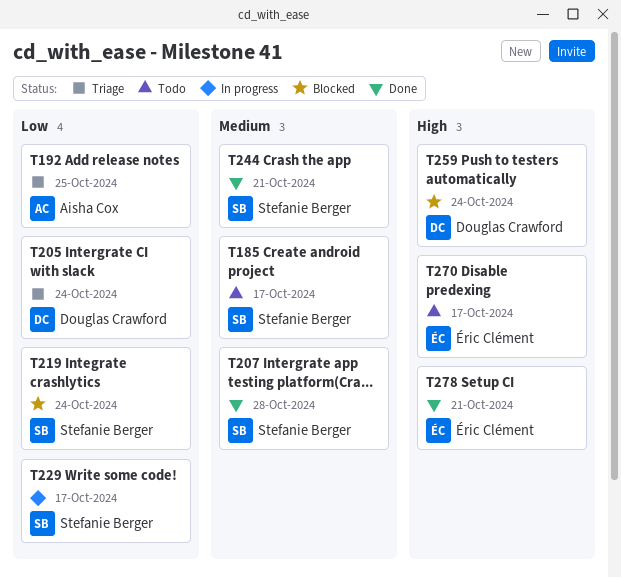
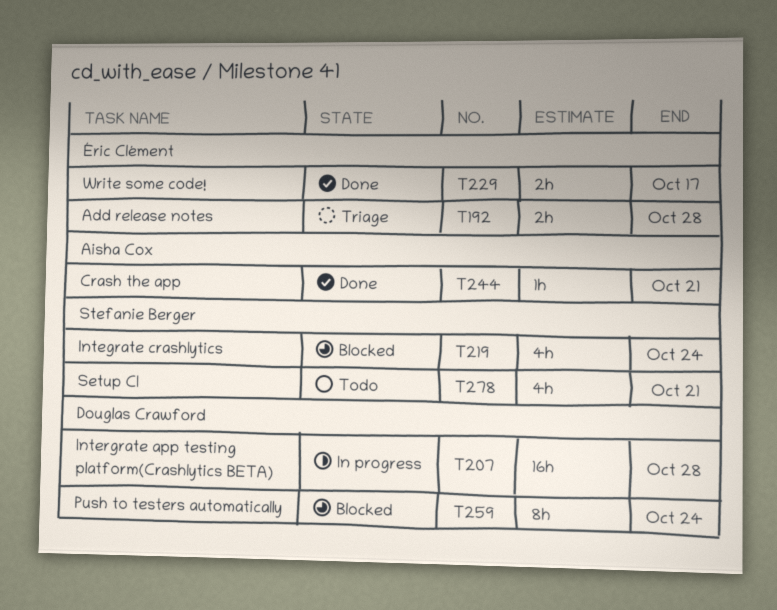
T185: present -> none
T192, owner: Aisha Cox -> Éric Clément
T192, due: Oct 25 -> Oct 28
T205: present -> none
T207, status: Done -> In progress
T207, owner: Stefanie Berger -> Douglas Crawford
T229, status: In progress -> Done
T229, owner: Stefanie Berger -> Éric Clément
T244, owner: Stefanie Berger -> Aisha Cox
T270: present -> none
T278, status: Done -> Todo
T278, owner: Éric Clément -> Stefanie Berger

